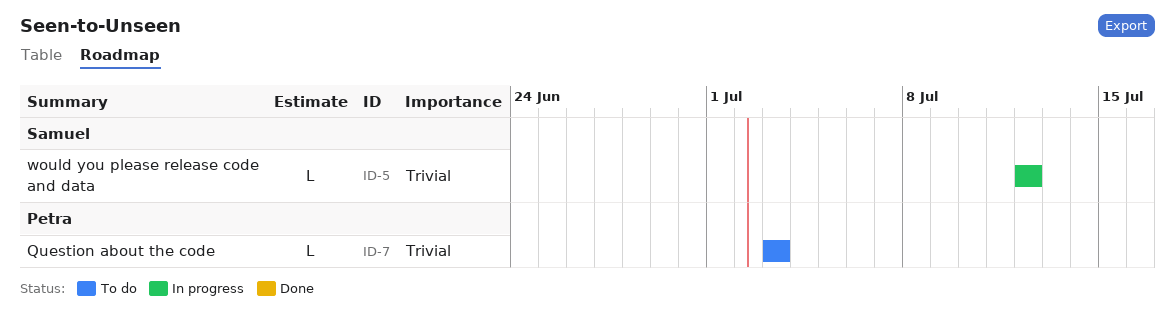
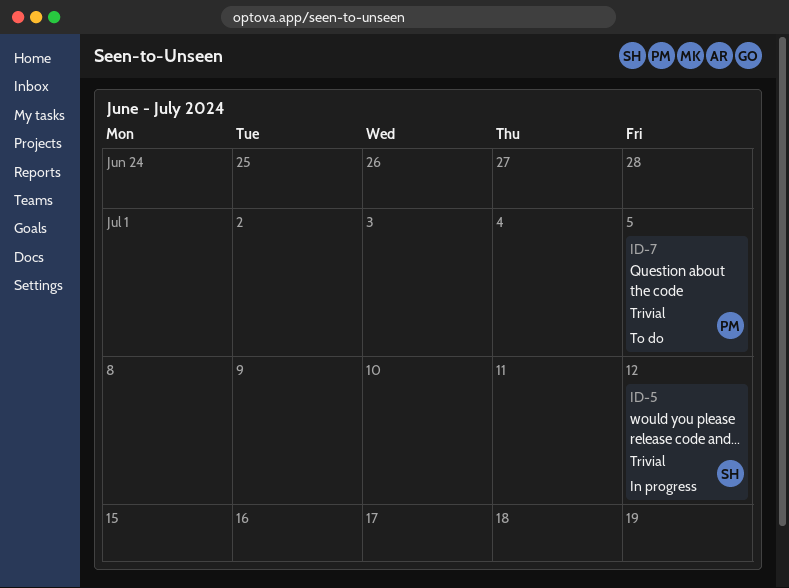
ID-7, due: Jul 3 -> Jul 5

